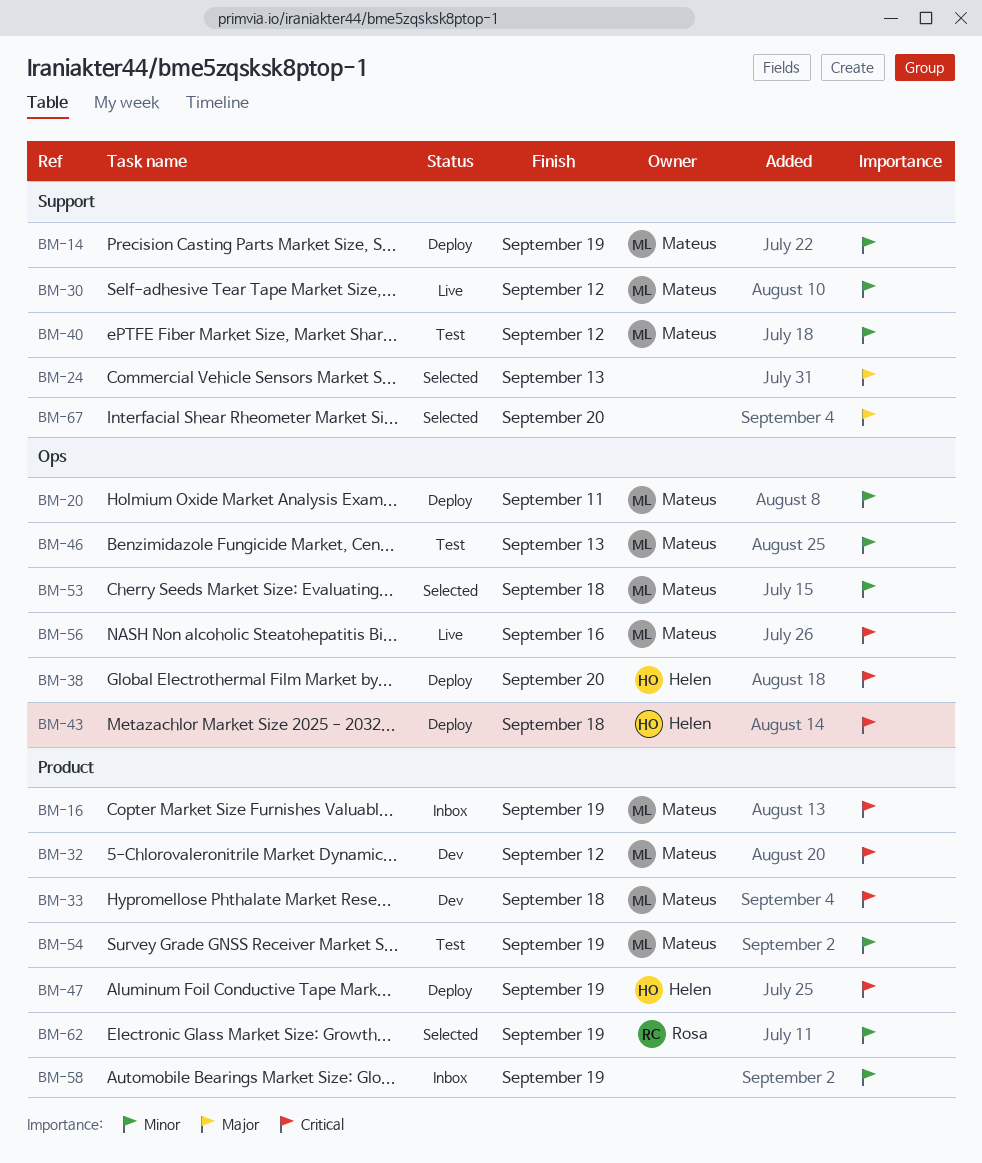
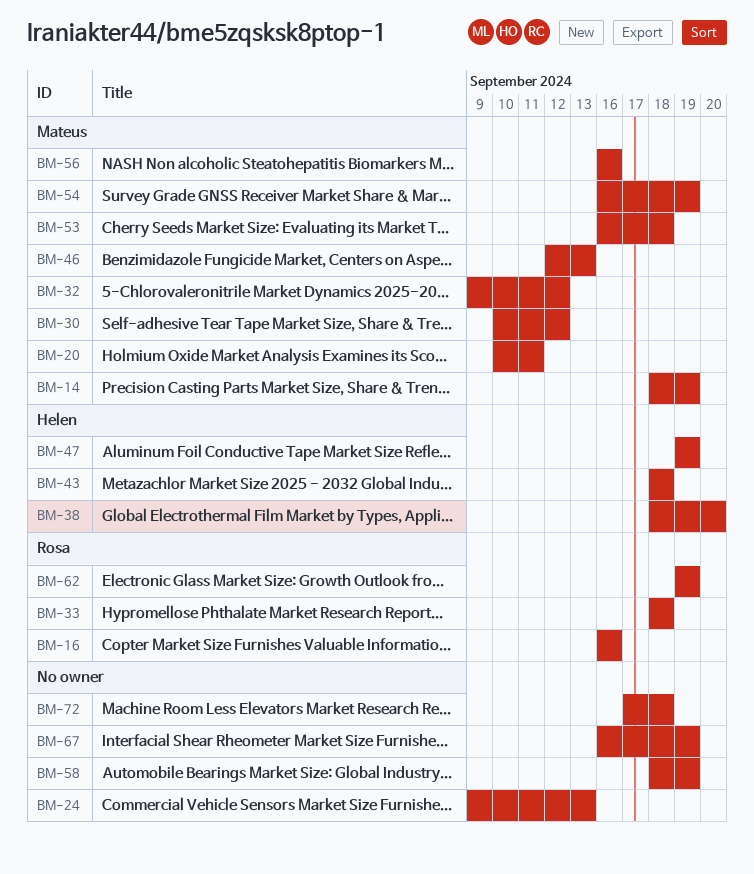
BM-16, owner: Mateus -> Rosa
BM-16, due: Sep 19 -> Sep 16
BM-33, owner: Mateus -> Rosa
BM-40: present -> none
BM-67, due: Sep 20 -> Sep 19
BM-72: none -> present

